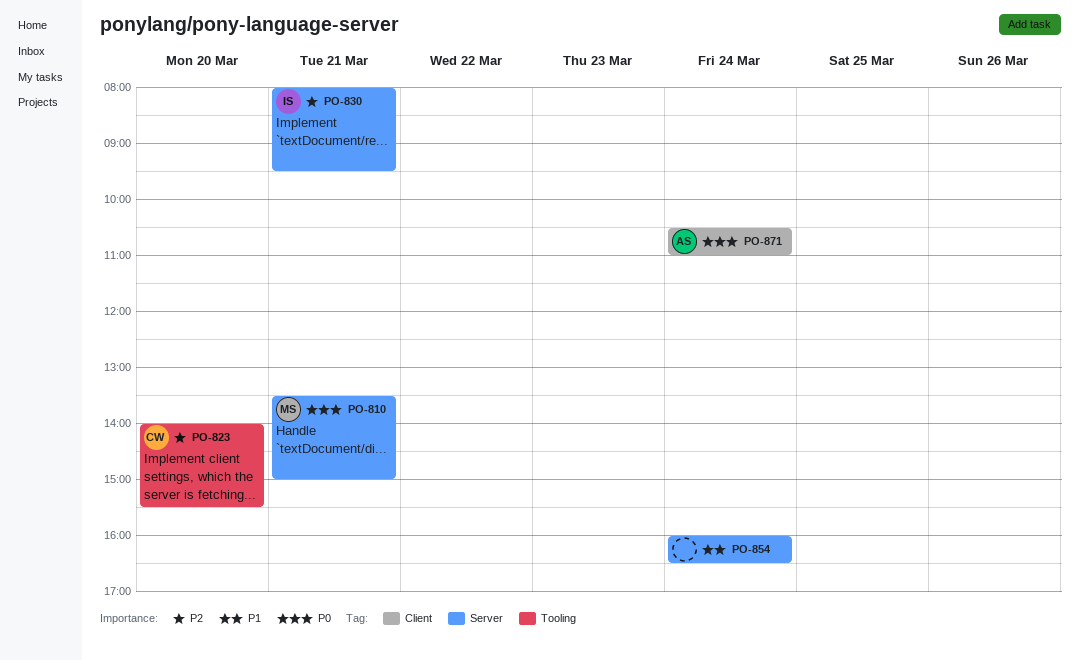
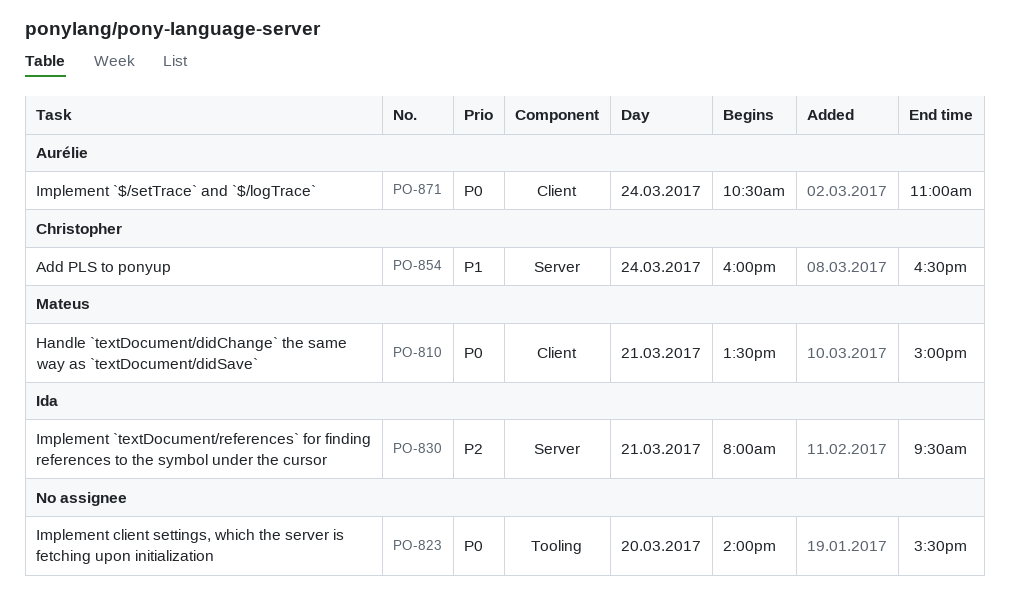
PO-810, label: Server -> Client
PO-823, owner: Christopher -> none
PO-823, priority: P2 -> P0
PO-854, owner: none -> Christopher

